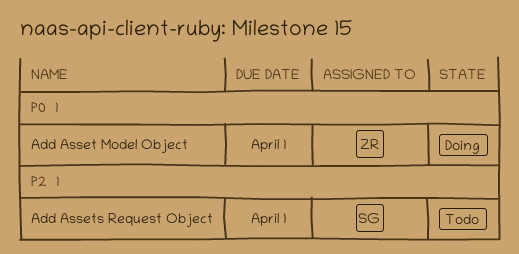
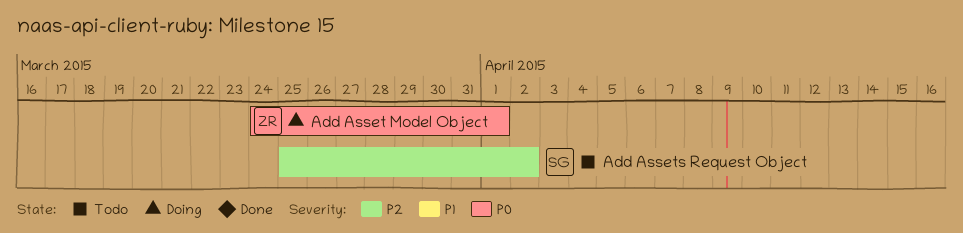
Add Assets Request Object, due: Apr 1 -> Apr 2

